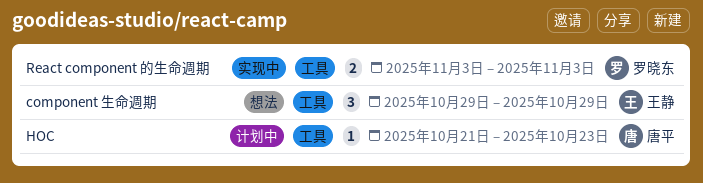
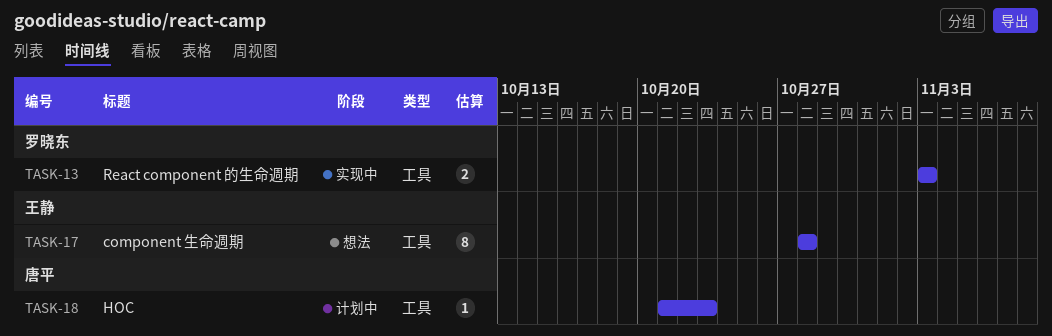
component 生命週期, estimate: 3 -> 8
component 生命週期, start: Oct 29 -> Oct 28
component 生命週期, due: Oct 29 -> Oct 28

